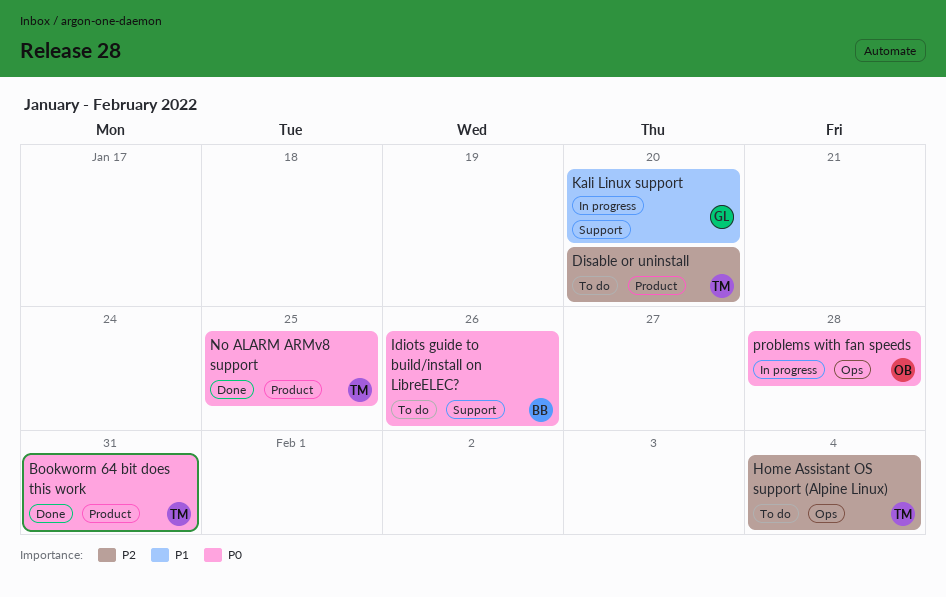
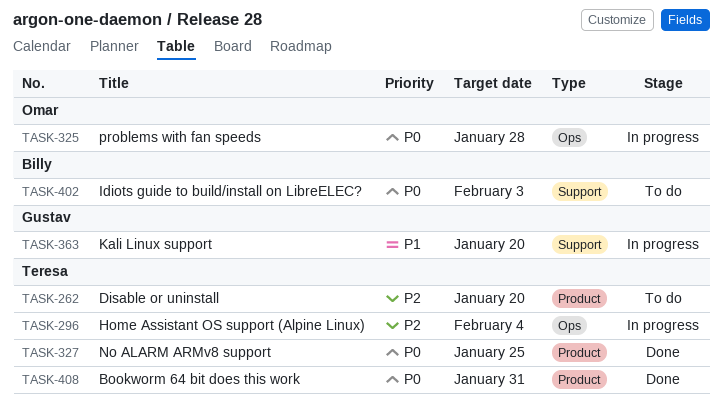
Home Assistant OS support (Alpine Linux), status: To do -> In progress
Idiots guide to build/install on LibreELEC?, due: Jan 26 -> Feb 3

